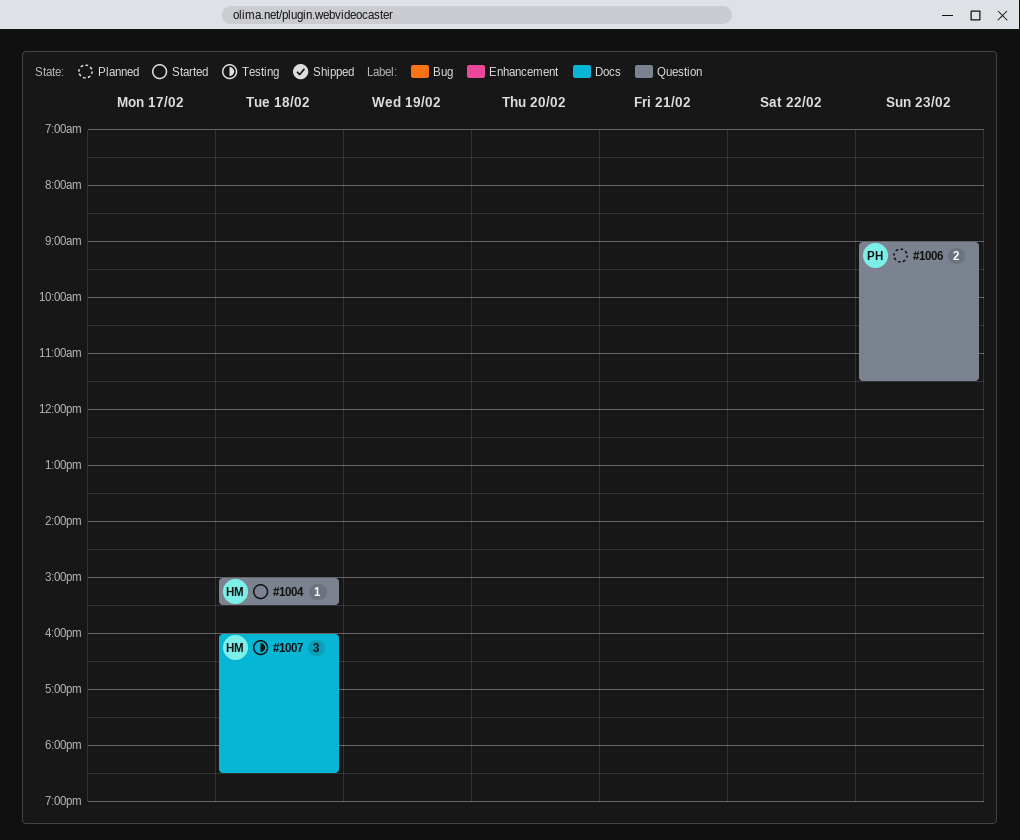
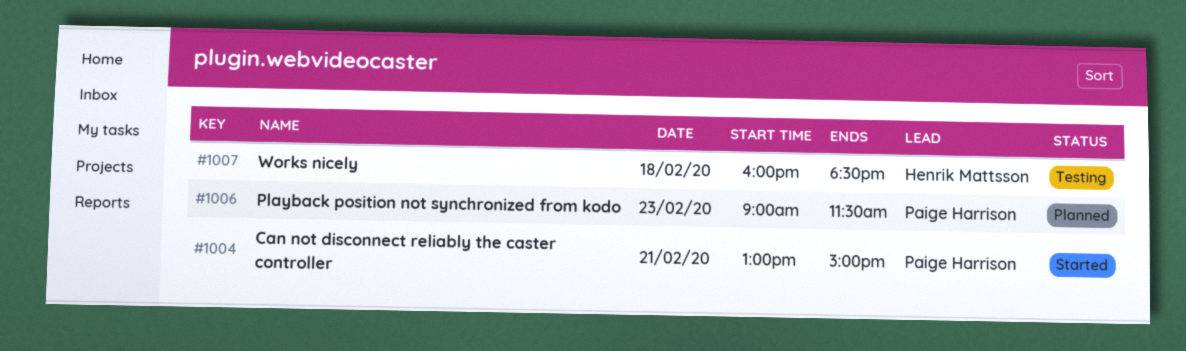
#1004, owner: Henrik Mattsson -> Paige Harrison
#1004, day: Feb 18 -> Feb 21
#1004, begins: 15:00 -> 13:00
#1004, ends: 15:30 -> 15:00

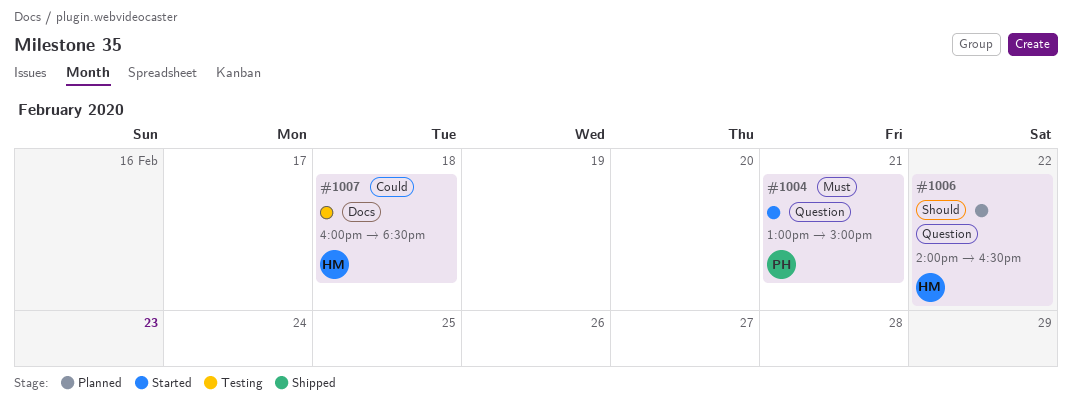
#1006, owner: Paige Harrison -> Henrik Mattsson
#1006, day: Feb 23 -> Feb 22
#1006, begins: 09:00 -> 14:00
#1006, ends: 11:30 -> 16:30

